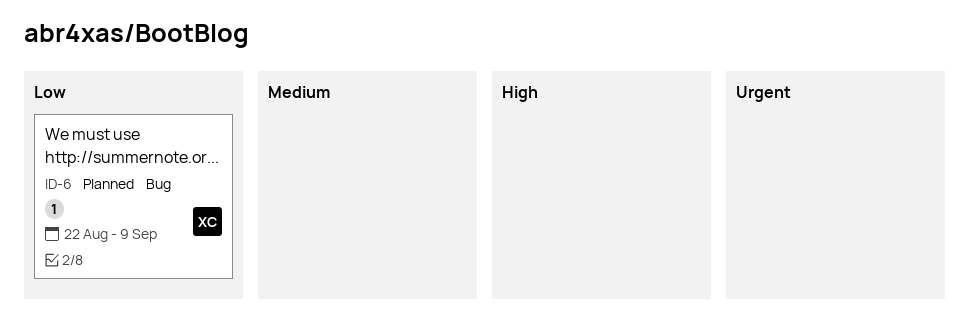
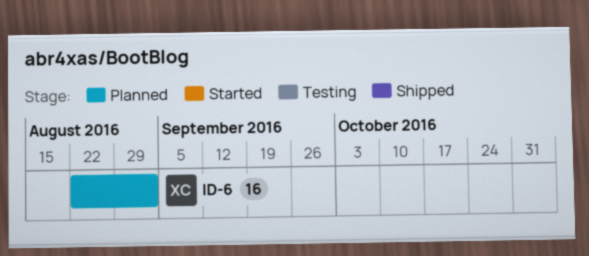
ID-6, estimate: 1 -> 16
ID-6, due: Sep 9 -> Sep 2

